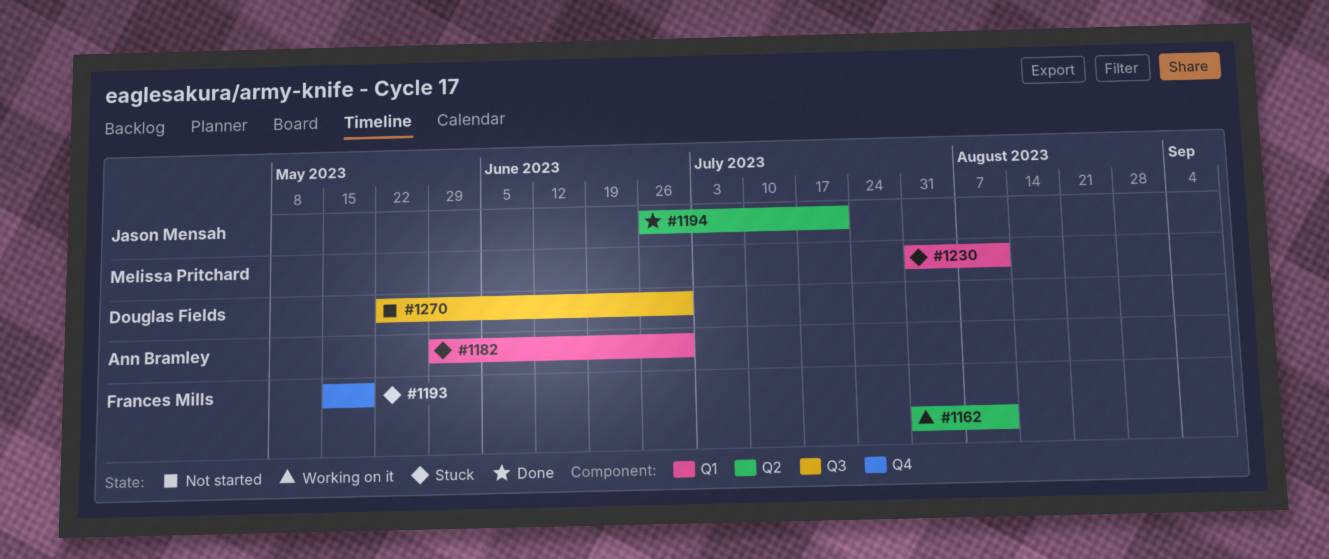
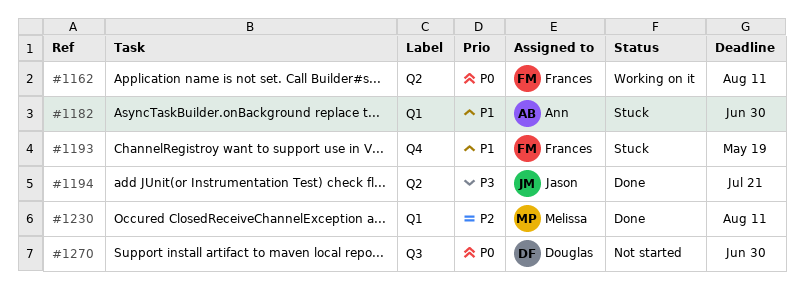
#1230, status: Stuck -> Done

